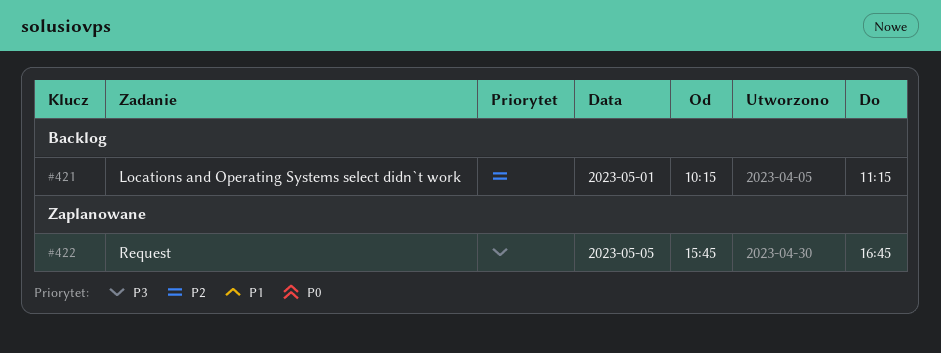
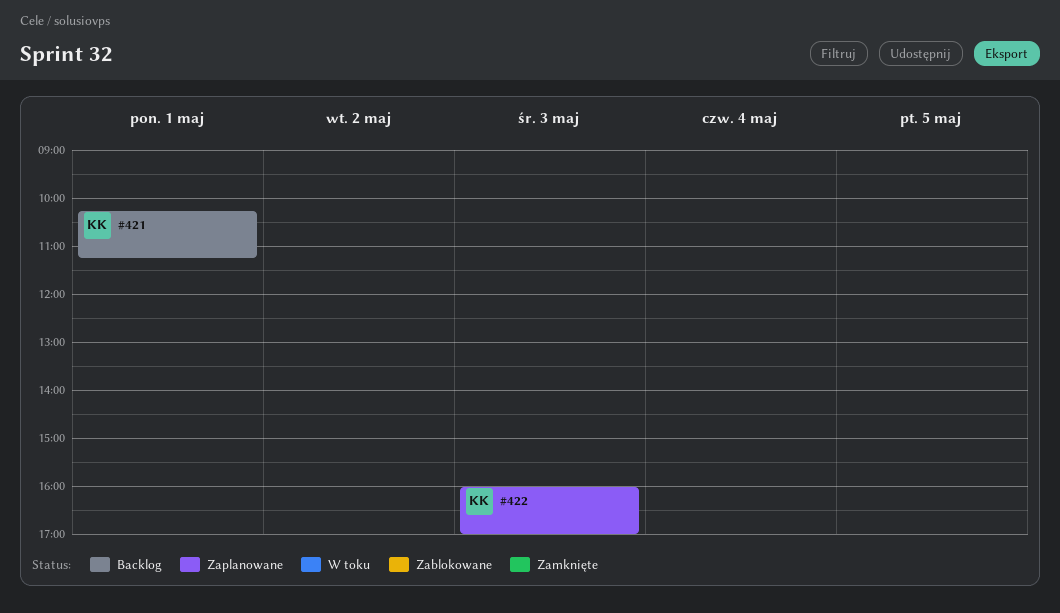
#422, day: May 5 -> May 3
#422, begins: 15:45 -> 16:00
#422, ends: 16:45 -> 17:00

